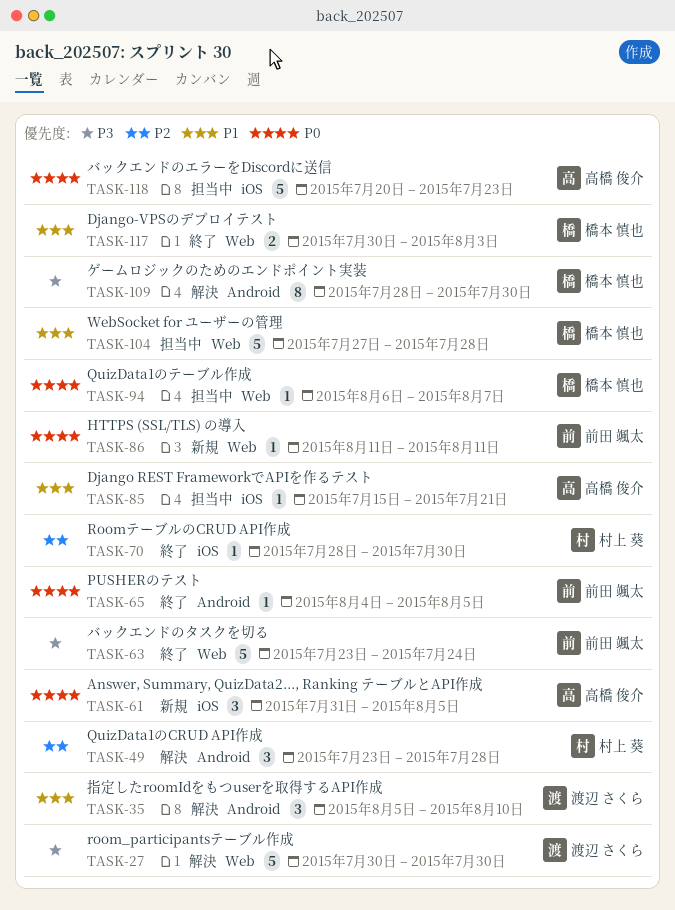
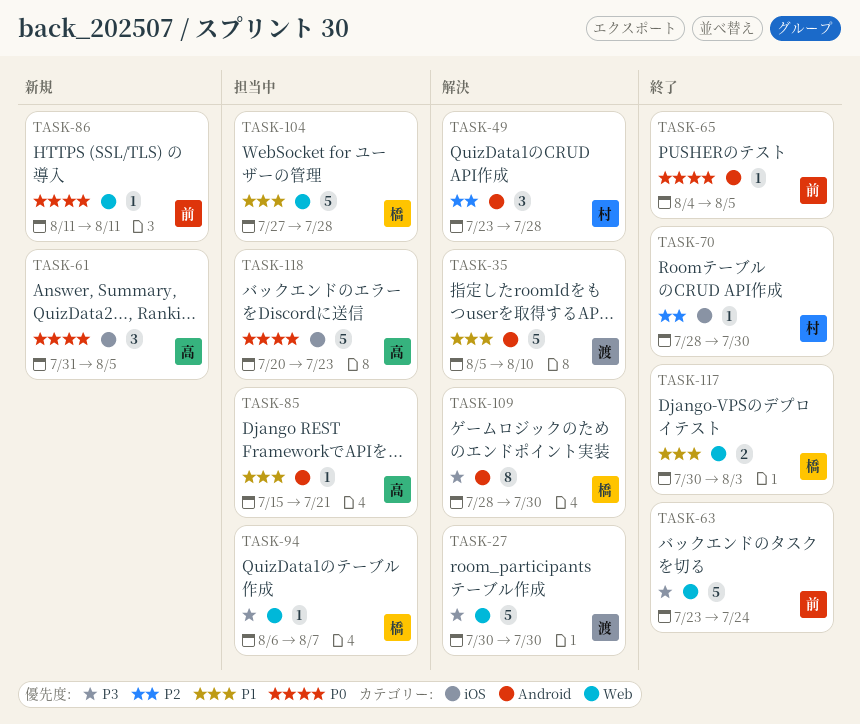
TASK-35, estimate: 3 -> 5
TASK-85, label: iOS -> Android
TASK-94, priority: P0 -> P3

